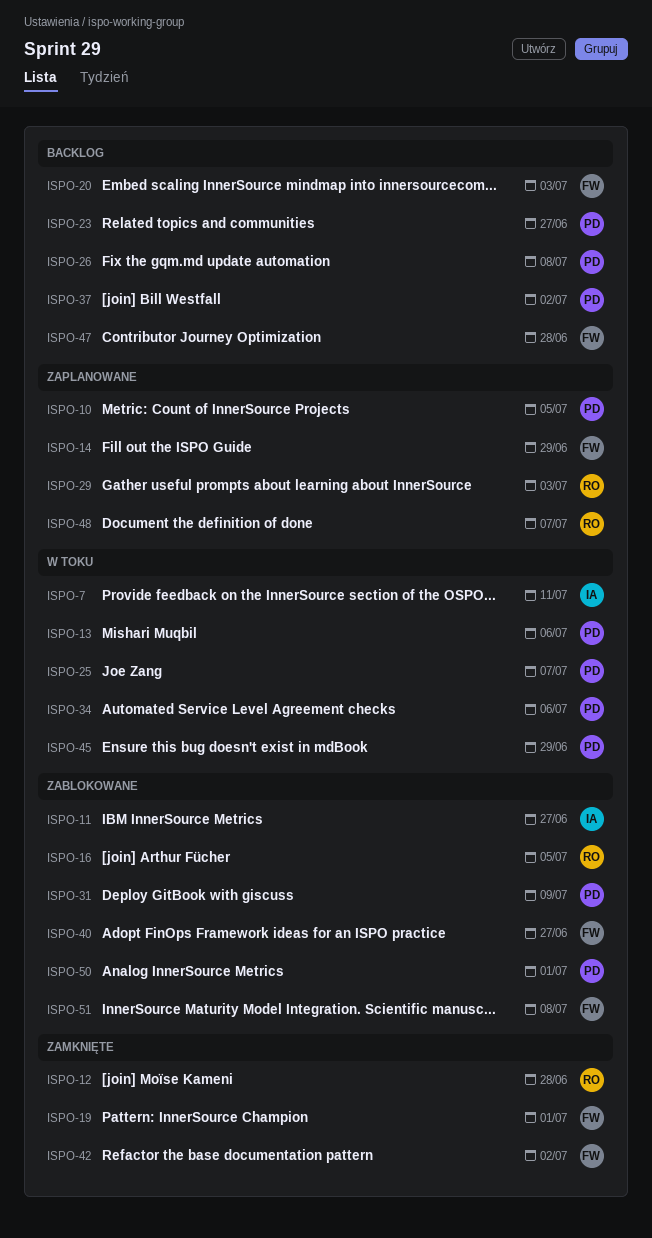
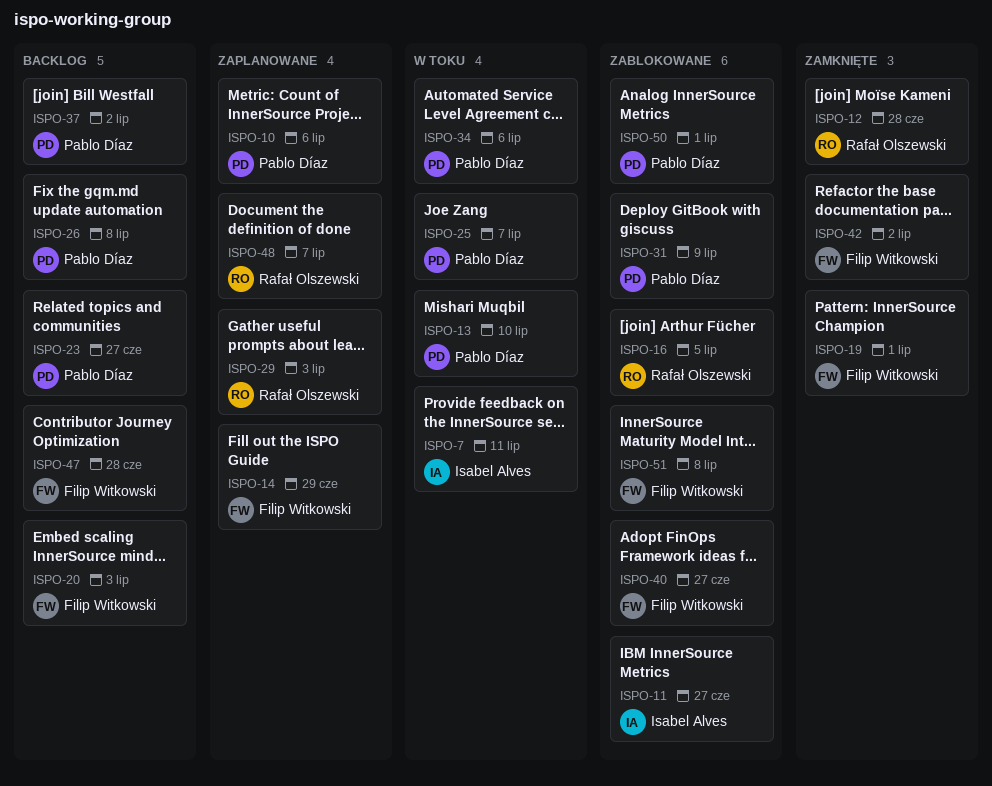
ISPO-10, due: Jul 5 -> Jul 6
ISPO-13, due: Jul 6 -> Jul 10
ISPO-45: present -> none

